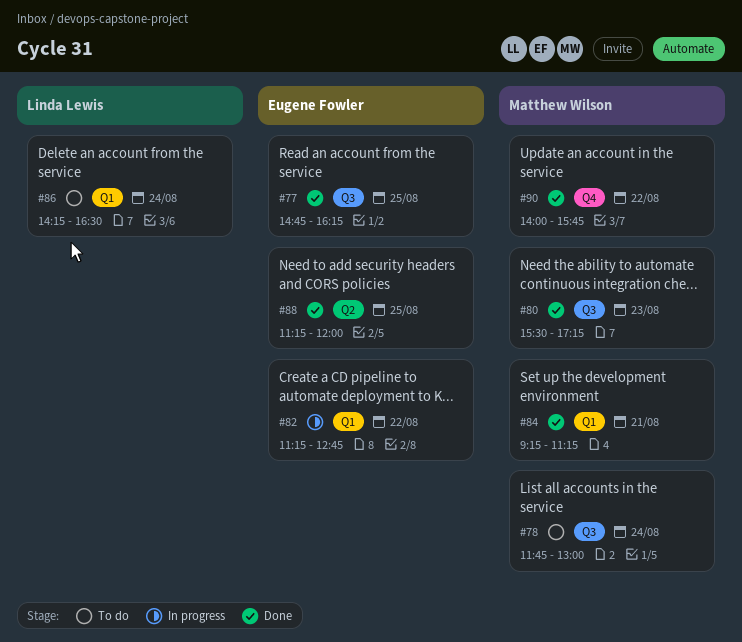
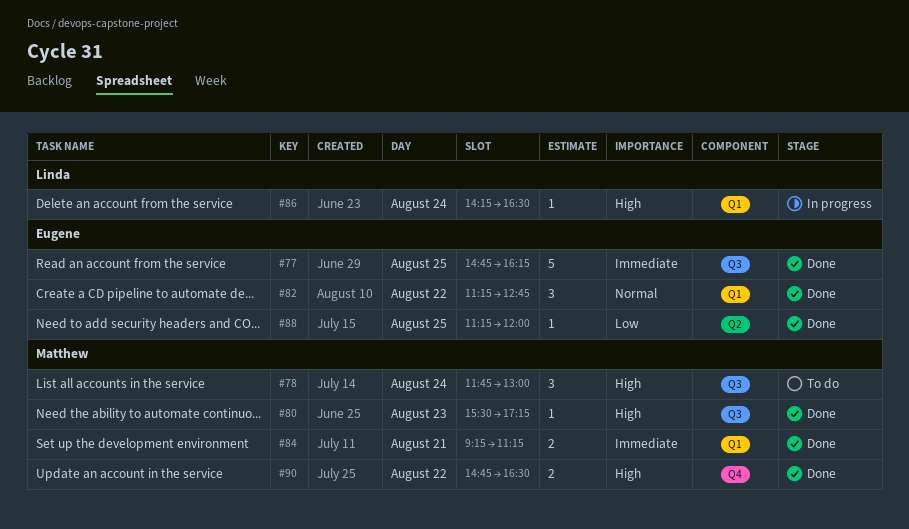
#82, status: In progress -> Done
#86, status: To do -> In progress
#90, begins: 14:00 -> 14:45
#90, ends: 15:45 -> 16:30

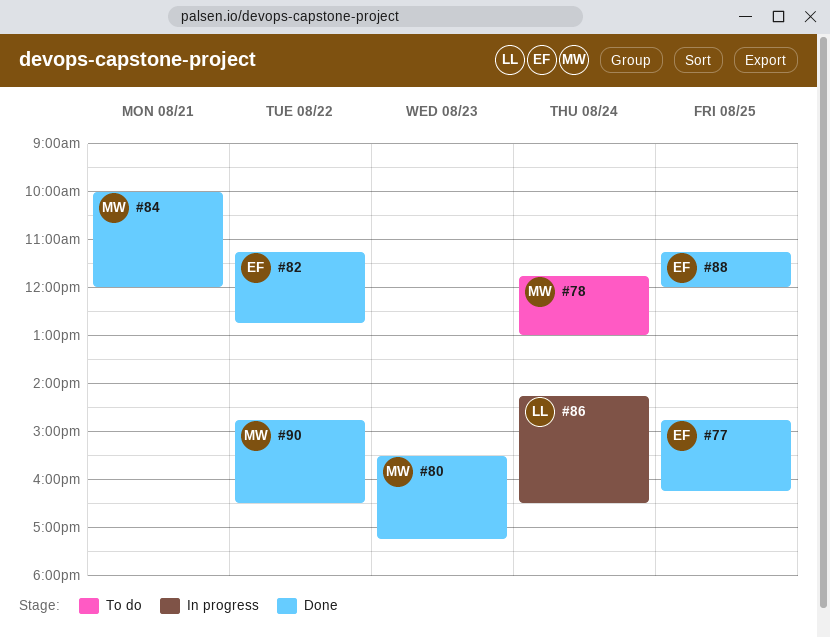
#84, begins: 09:15 -> 10:00
#84, ends: 11:15 -> 12:00

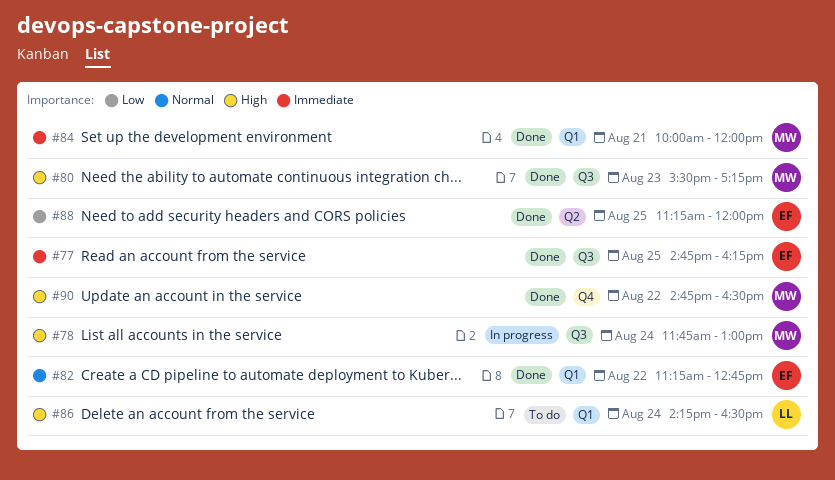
#78, status: To do -> In progress
#86, status: In progress -> To do

